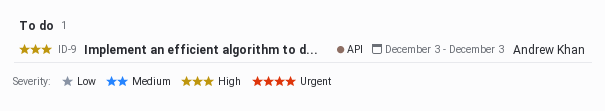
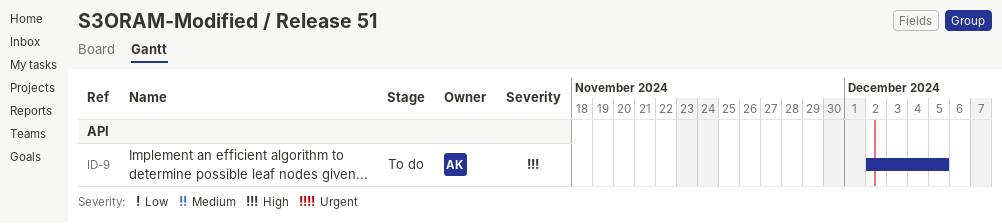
ID-9, start: Dec 3 -> Dec 2
ID-9, due: Dec 3 -> Dec 5

